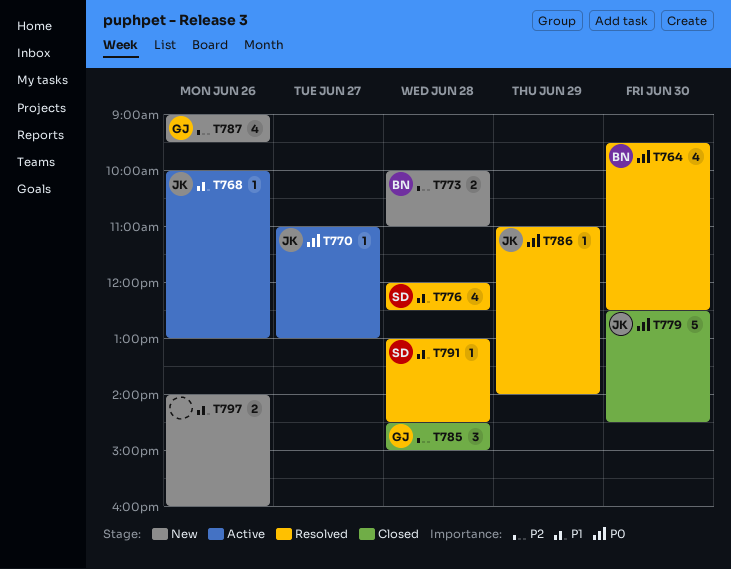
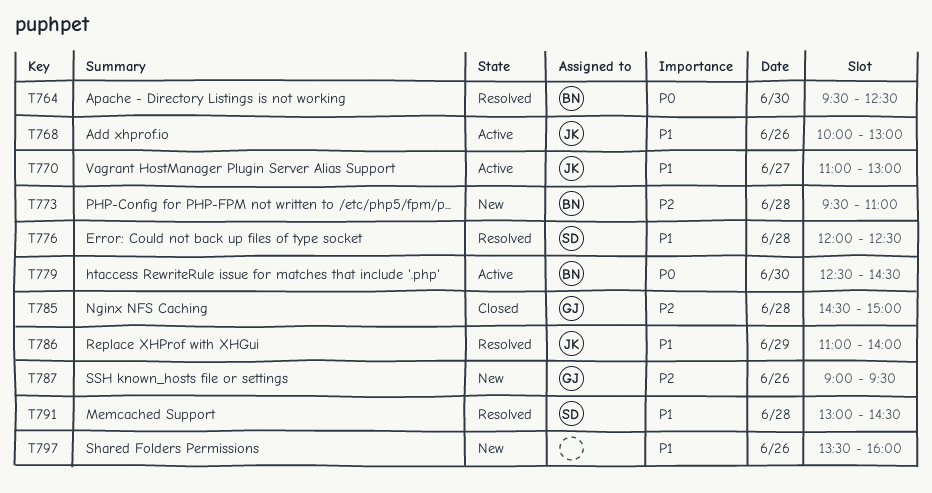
T770, priority: P0 -> P1
T773, begins: 10:00 -> 09:30
T779, status: Closed -> Active
T779, owner: JK -> BN
T786, priority: P0 -> P1
T797, begins: 14:00 -> 13:30

